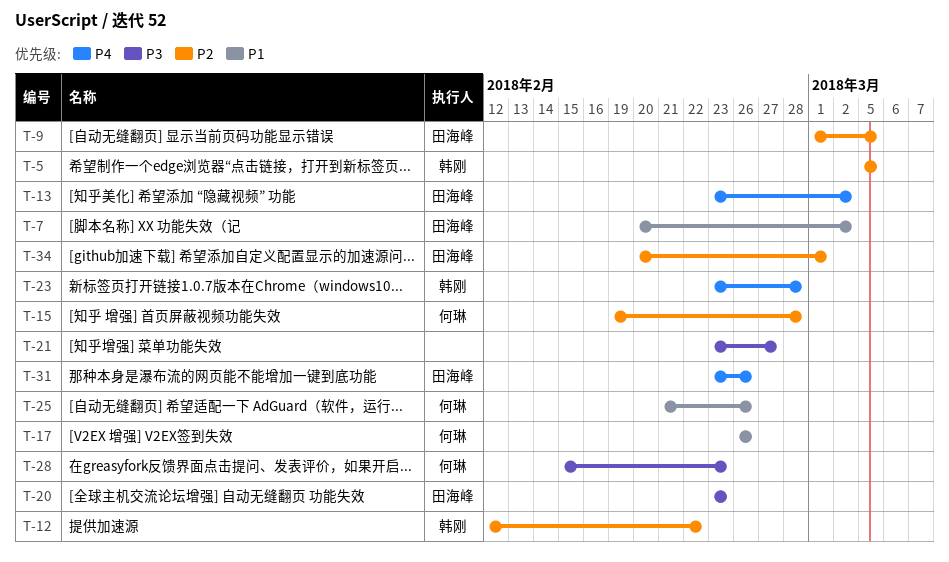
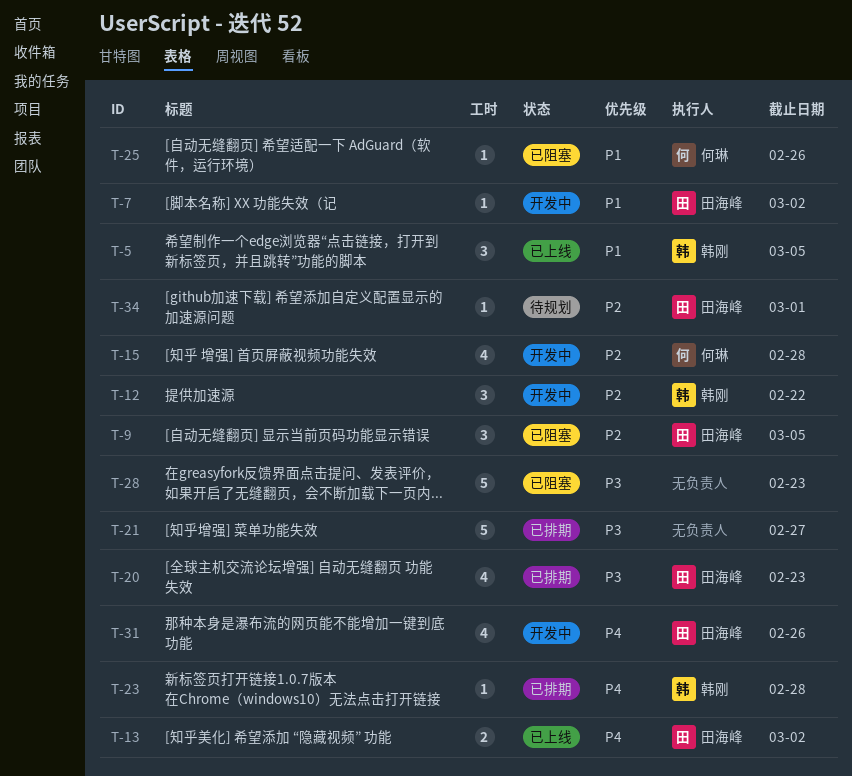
T-5, priority: P2 -> P1
T-17: present -> none
T-28, owner: 何琳 -> none

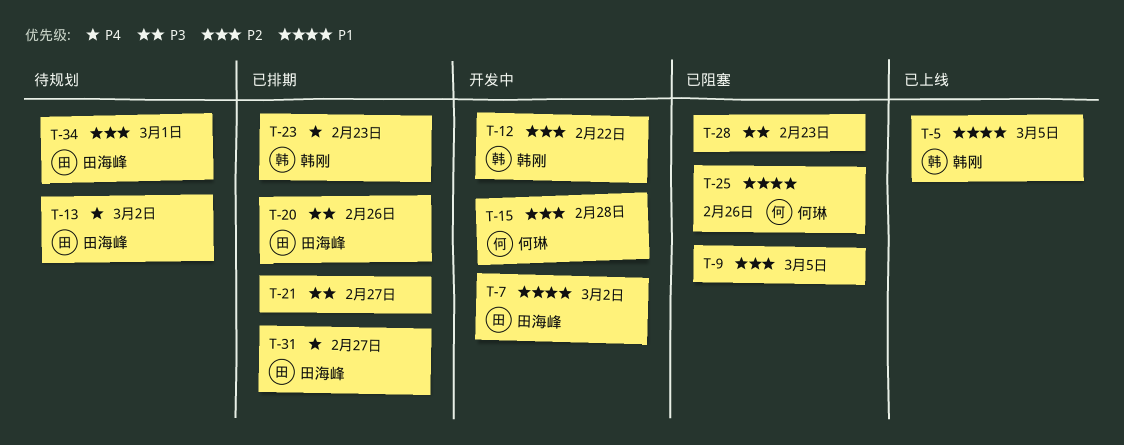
T-9, owner: 田海峰 -> none
T-13, status: 已上线 -> 待规划
T-20, due: Feb 23 -> Feb 26
T-23, due: Feb 28 -> Feb 23
T-31, status: 开发中 -> 已排期
T-31, due: Feb 26 -> Feb 27

